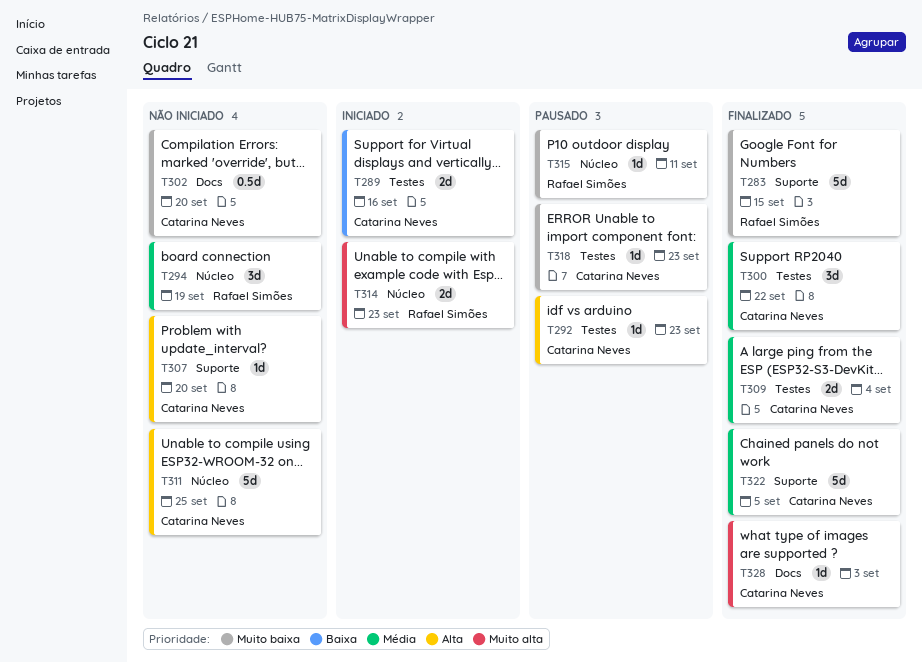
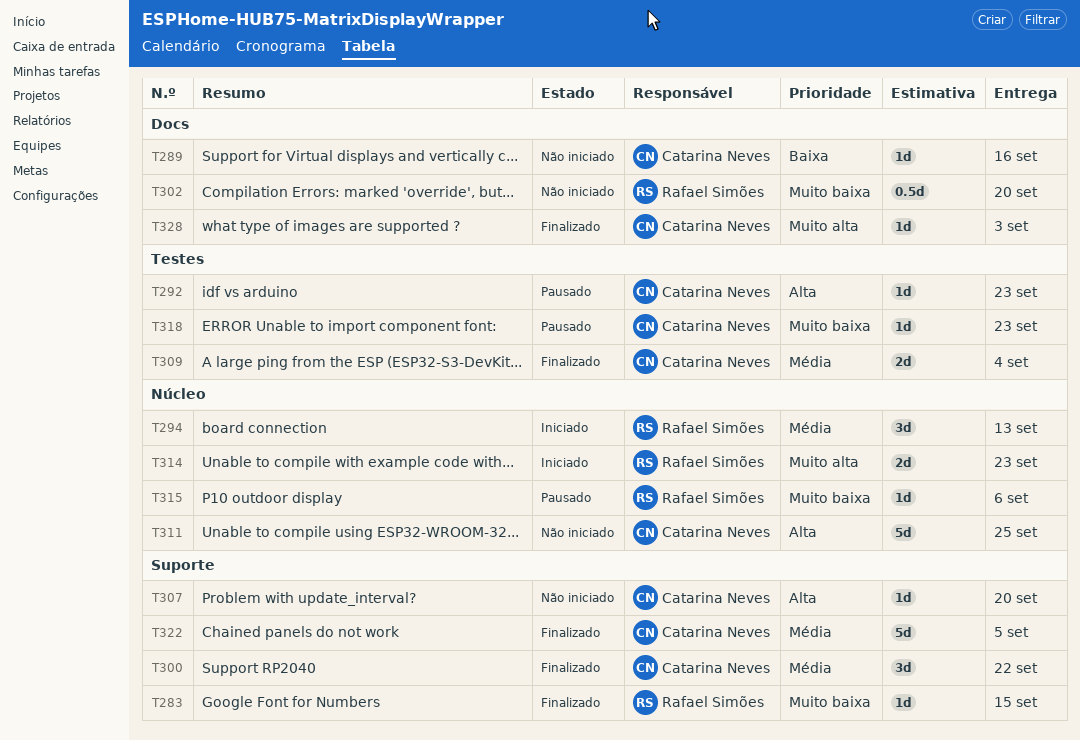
T283, estimate: 5d -> 1d
T289, status: Iniciado -> Não iniciado
T289, label: Testes -> Docs
T289, estimate: 2d -> 1d
T294, status: Não iniciado -> Iniciado
T294, due: Sep 19 -> Sep 13
T300, label: Testes -> Suporte
T302, owner: Catarina Neves -> Rafael Simões
T315, due: Sep 11 -> Sep 6

